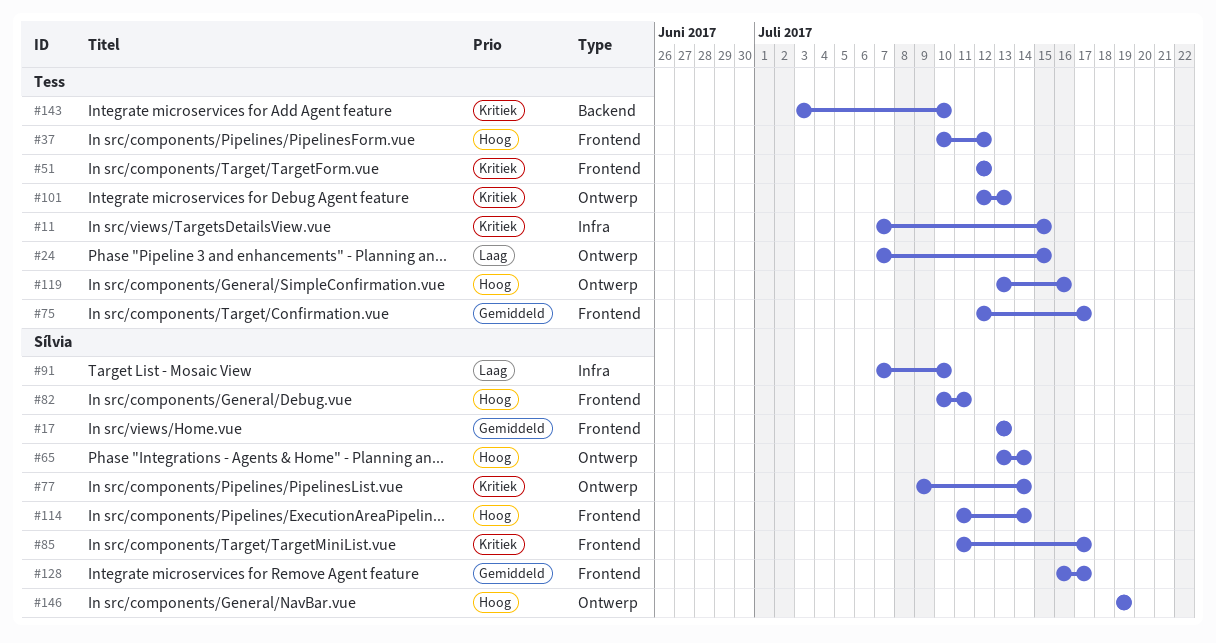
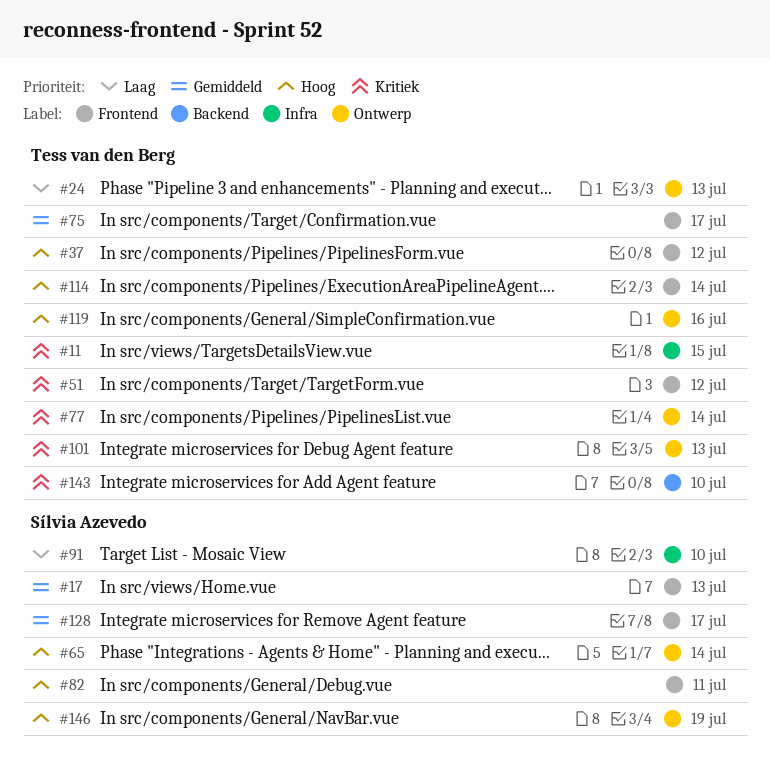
#24, due: Jul 15 -> Jul 13
#77, owner: Sílvia Azevedo -> Tess van den Berg
#85: present -> none
#114, owner: Sílvia Azevedo -> Tess van den Berg

